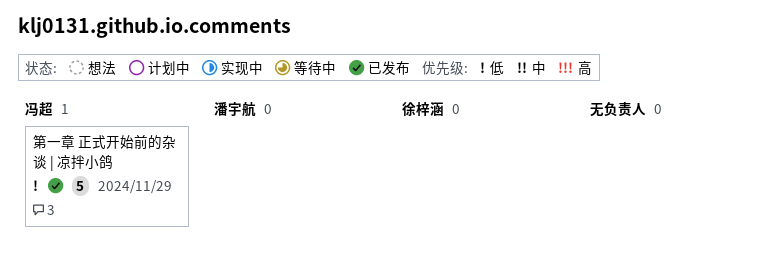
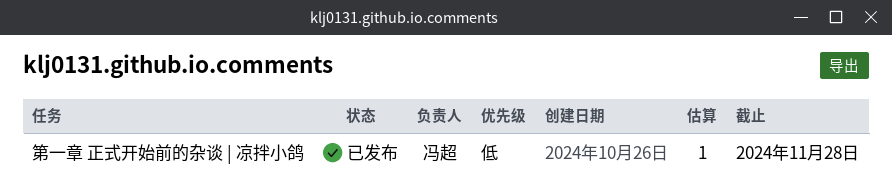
第一章 正式开始前的杂谈 | 凉拌小鸽, estimate: 5 -> 1
第一章 正式开始前的杂谈 | 凉拌小鸽, due: Nov 29 -> Nov 28

